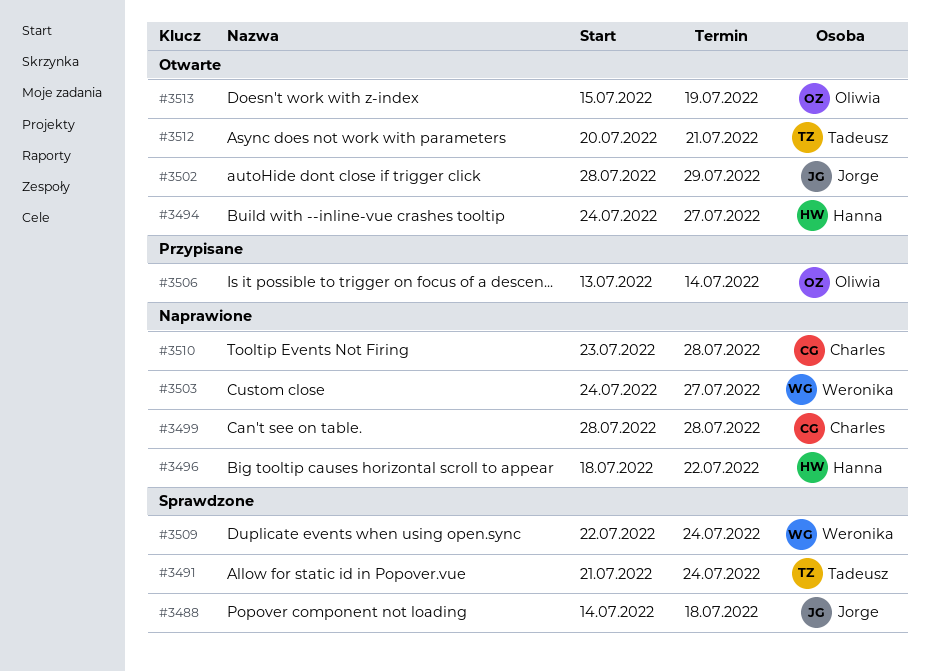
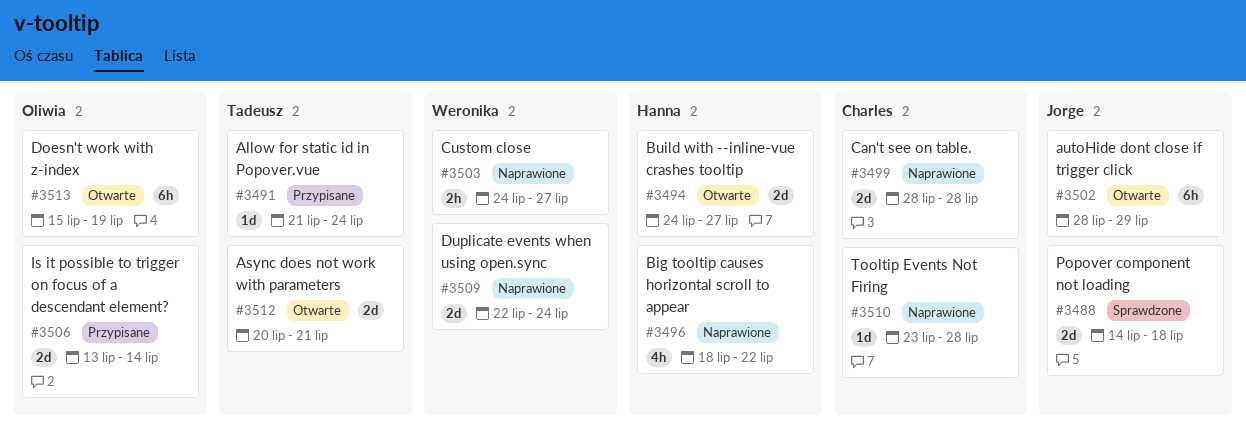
#3491, status: Sprawdzone -> Przypisane
#3509, status: Sprawdzone -> Naprawione

